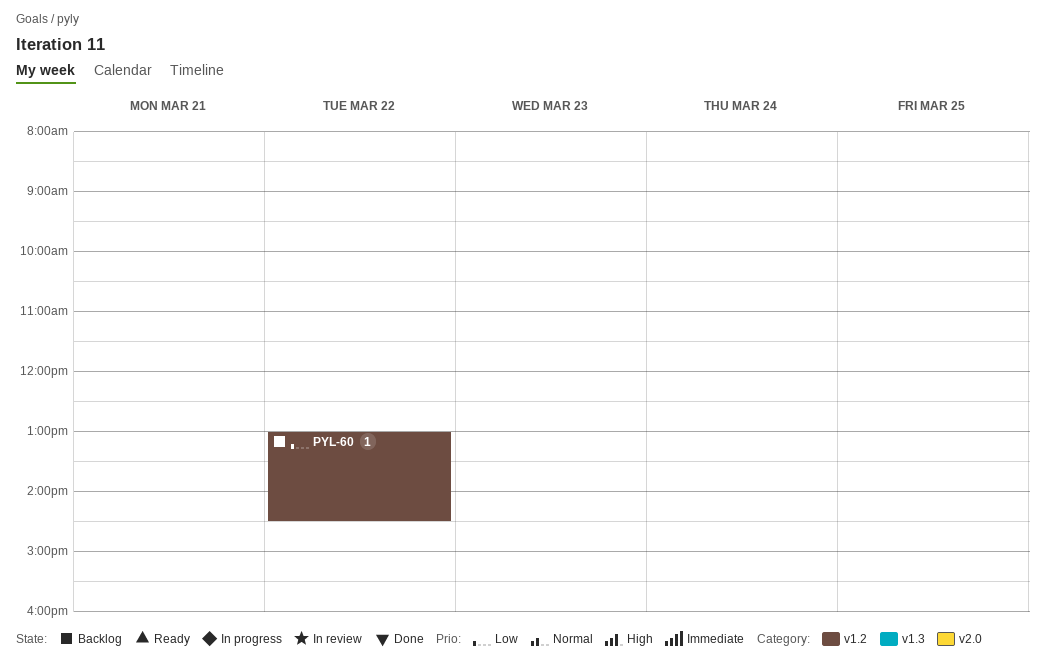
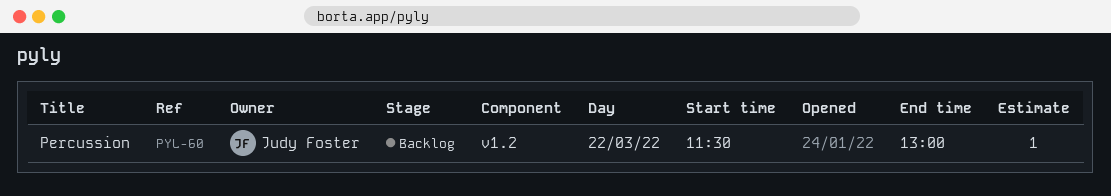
PYL-60, begins: 13:00 -> 11:30
PYL-60, ends: 14:30 -> 13:00

